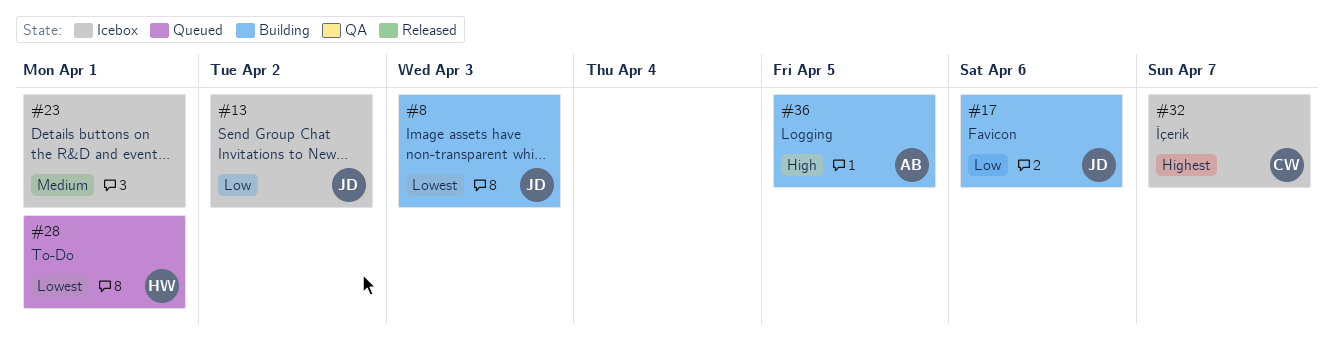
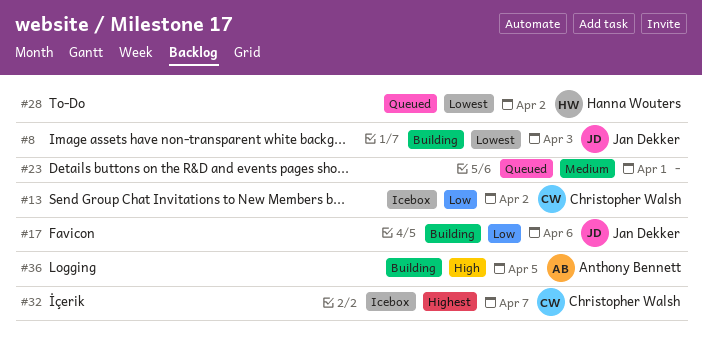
#13, owner: Jan Dekker -> Christopher Walsh
#23, status: Icebox -> Queued
#28, due: Apr 1 -> Apr 2

